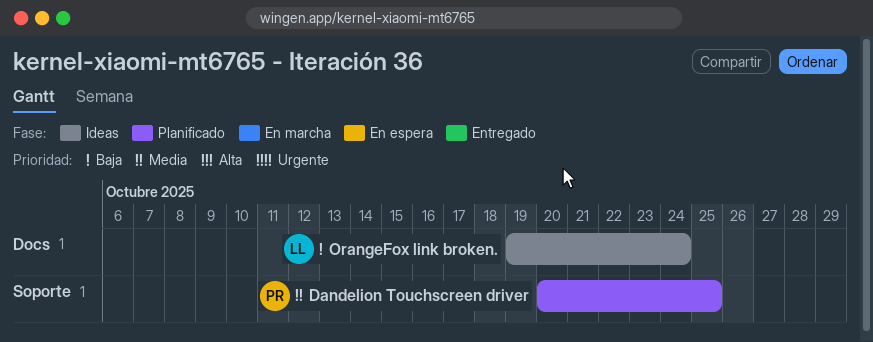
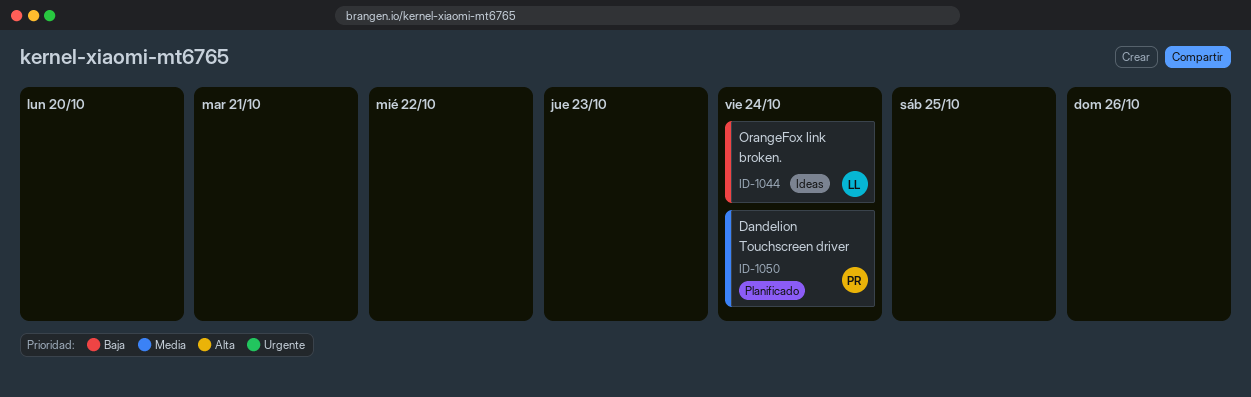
Dandelion Touchscreen driver, due: Oct 25 -> Oct 24

